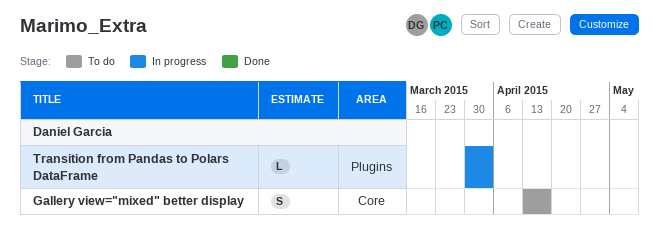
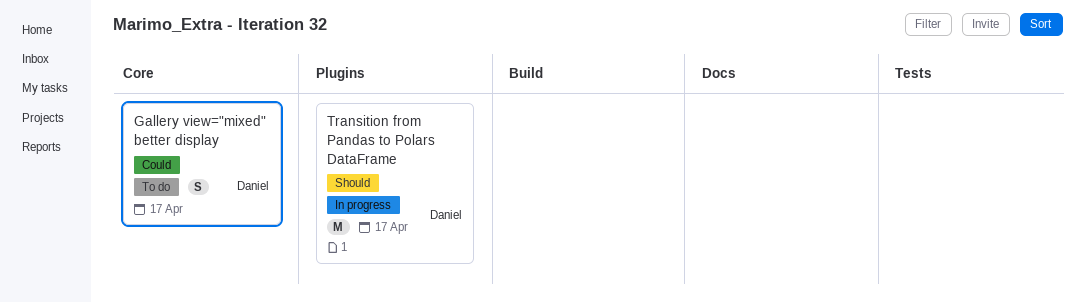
Transition from Pandas to Polars DataFrame, estimate: L -> M
Transition from Pandas to Polars DataFrame, due: Apr 3 -> Apr 17

